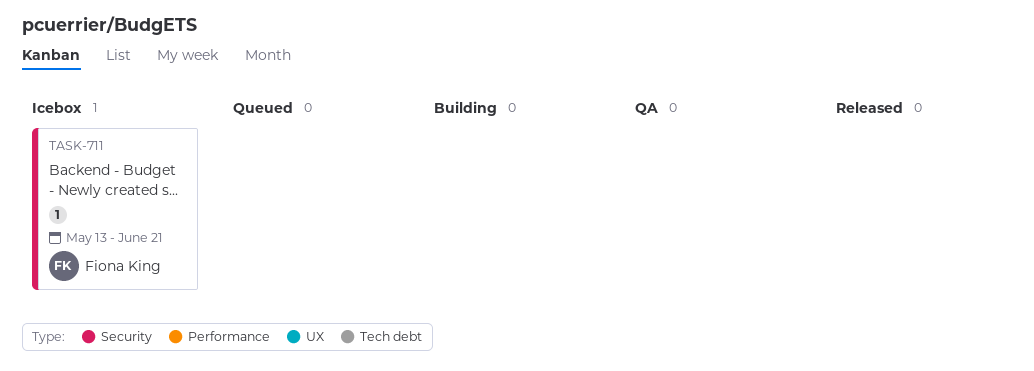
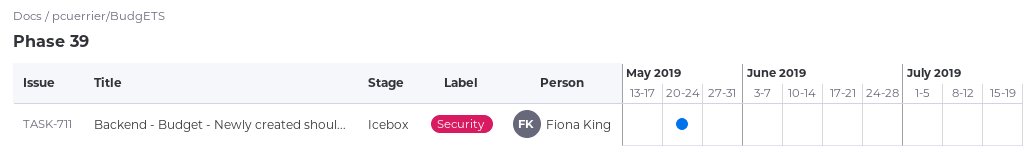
TASK-711, start: May 13 -> May 20
TASK-711, due: Jun 21 -> May 24

